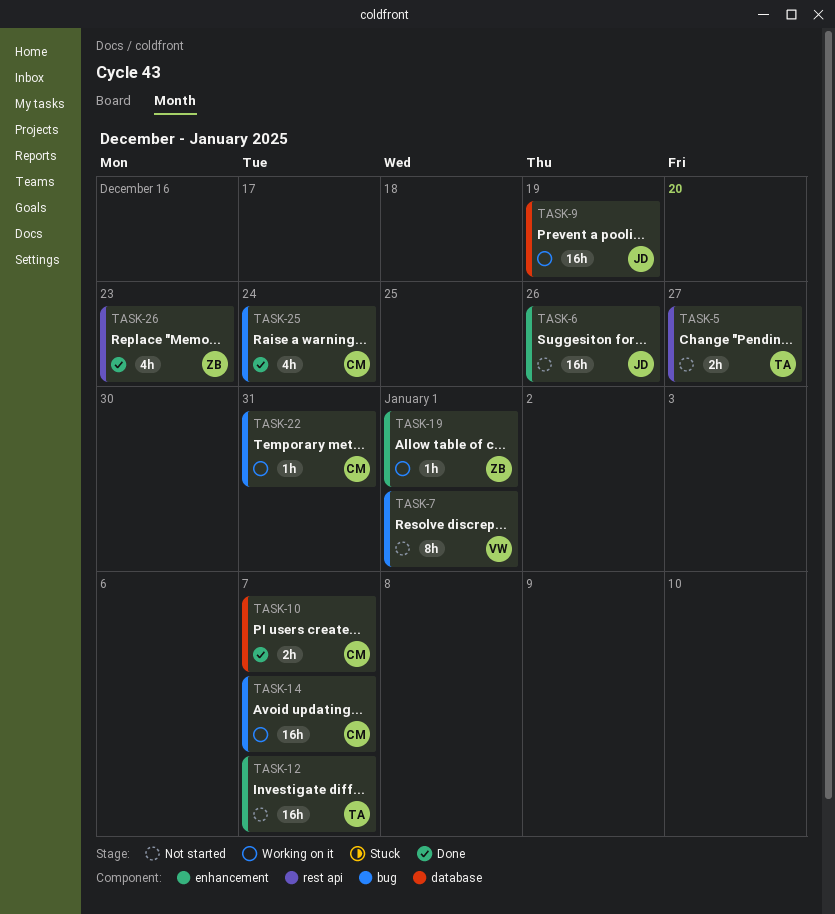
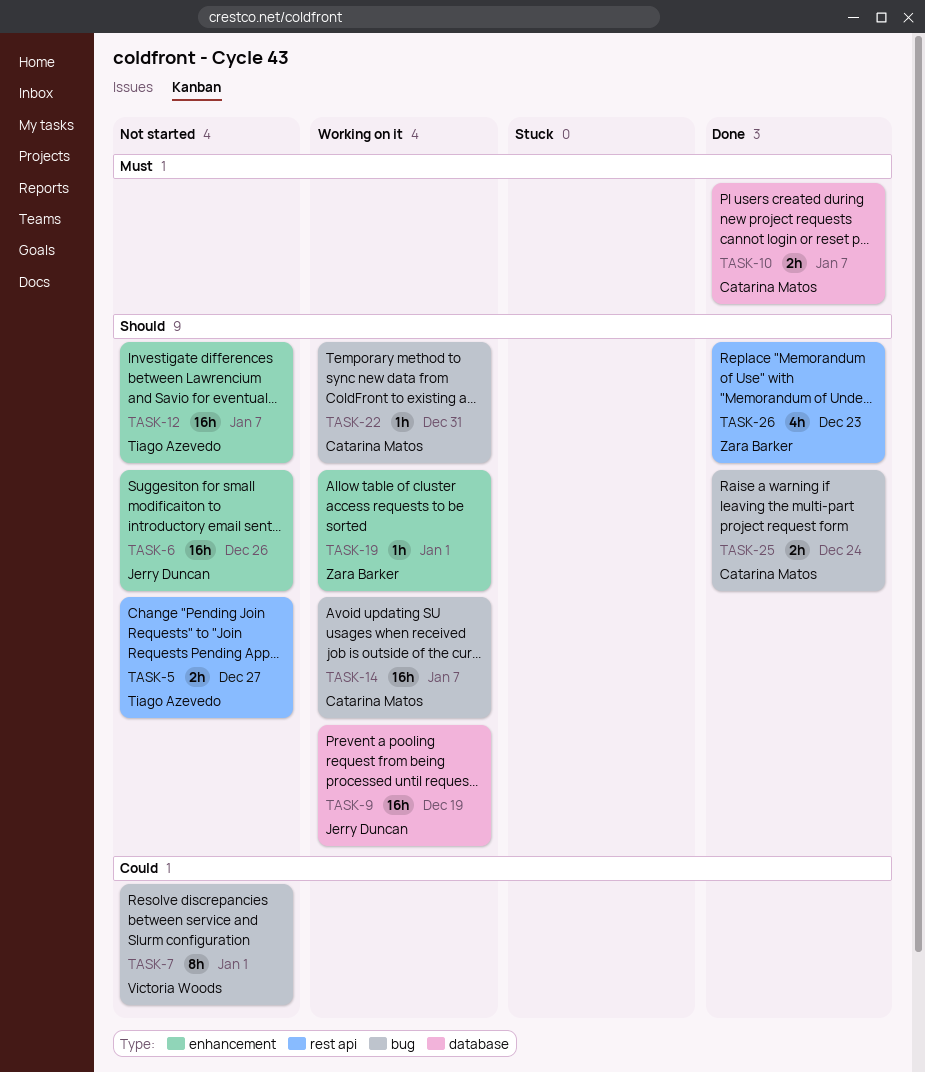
TASK-25, estimate: 4h -> 2h

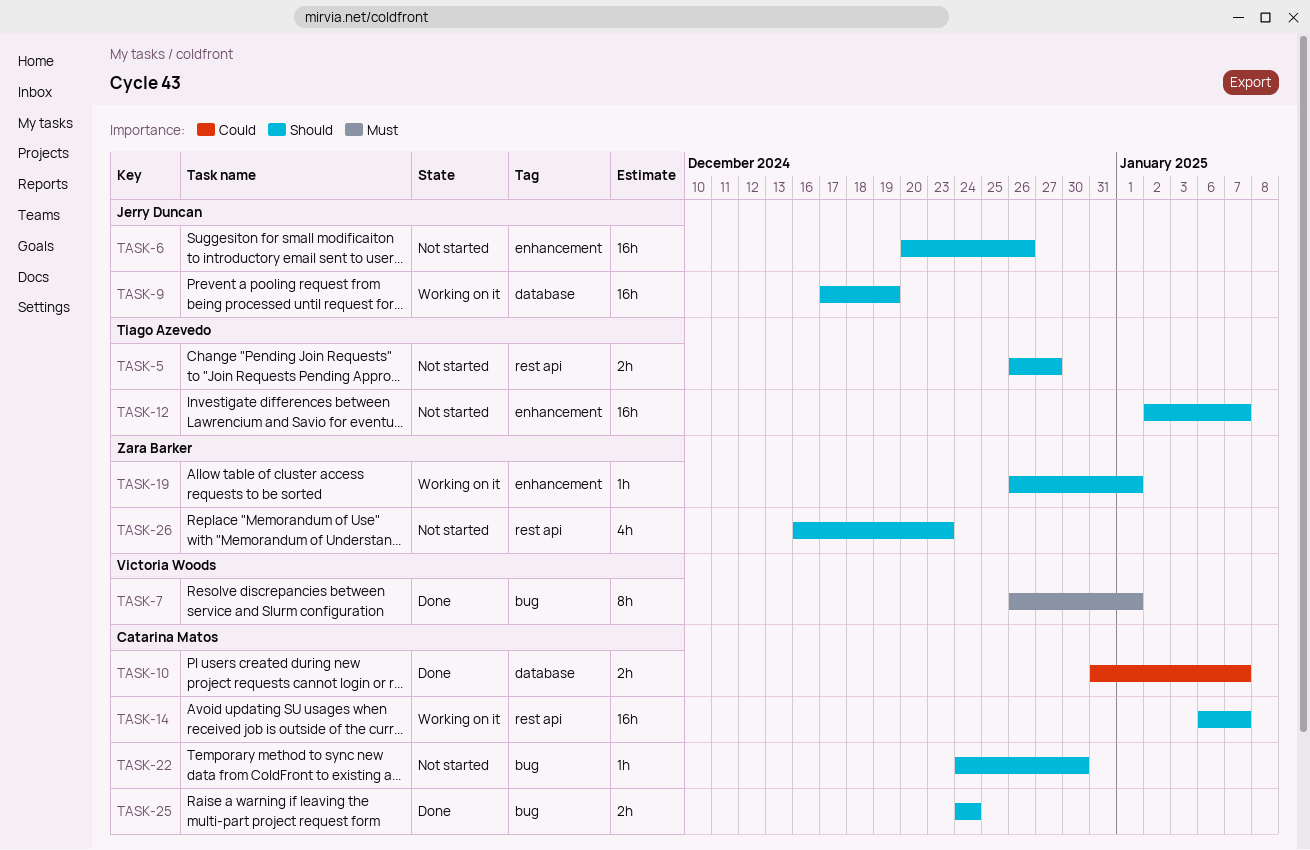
TASK-7, status: Not started -> Done
TASK-7, priority: Could -> Must
TASK-10, priority: Must -> Could
TASK-14, label: bug -> rest api
TASK-22, status: Working on it -> Not started
TASK-22, due: Dec 31 -> Dec 30
TASK-26, status: Done -> Not started

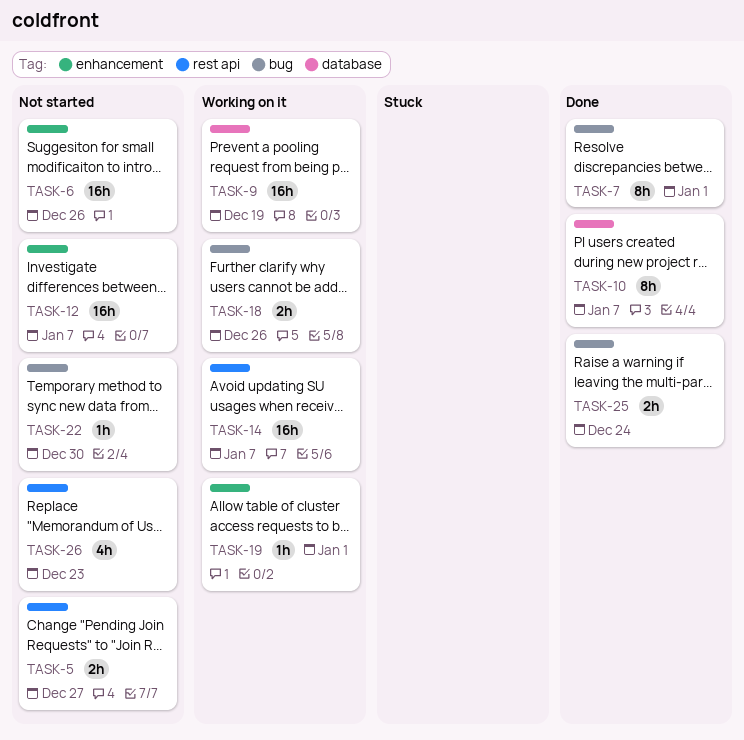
TASK-10, estimate: 2h -> 8h
TASK-18: none -> present

